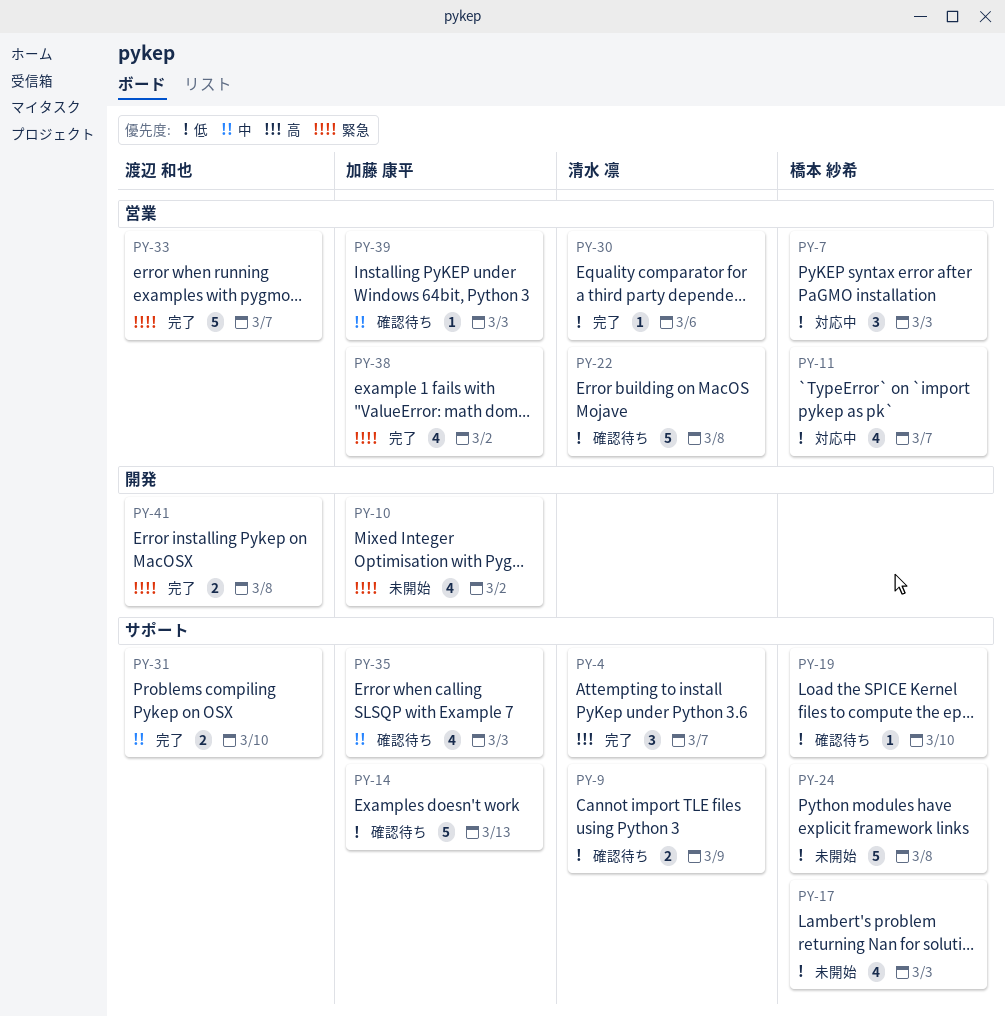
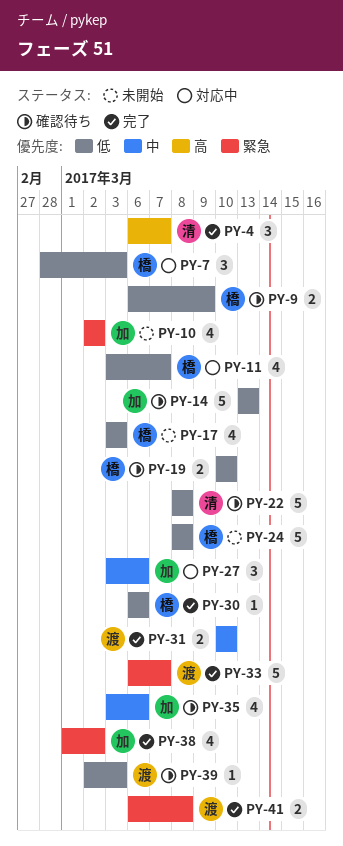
PY-9, owner: 清水 凛 -> 橋本 紗希
PY-19, estimate: 1 -> 2
PY-27: none -> present
PY-30, owner: 清水 凛 -> 橋本 紗希
PY-35, due: Mar 3 -> Mar 6
PY-39, owner: 加藤 康平 -> 渡辺 和也
PY-39, priority: 中 -> 低

